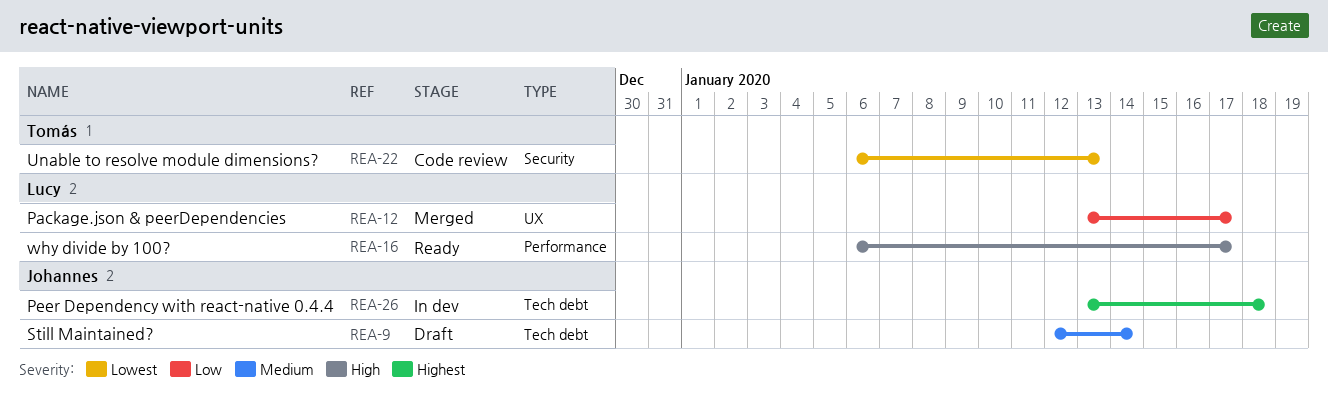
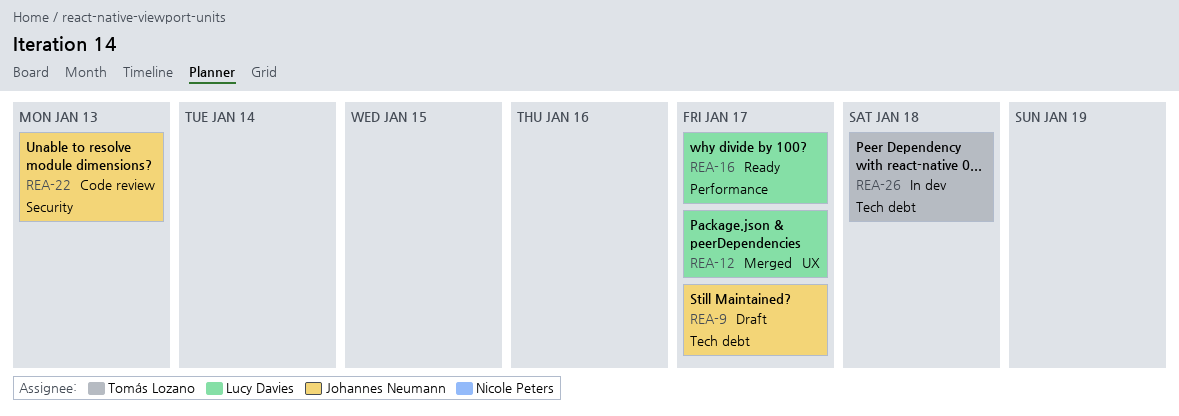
REA-9, due: Jan 14 -> Jan 17
REA-22, owner: Tomás Lozano -> Johannes Neumann
REA-26, owner: Johannes Neumann -> Tomás Lozano

